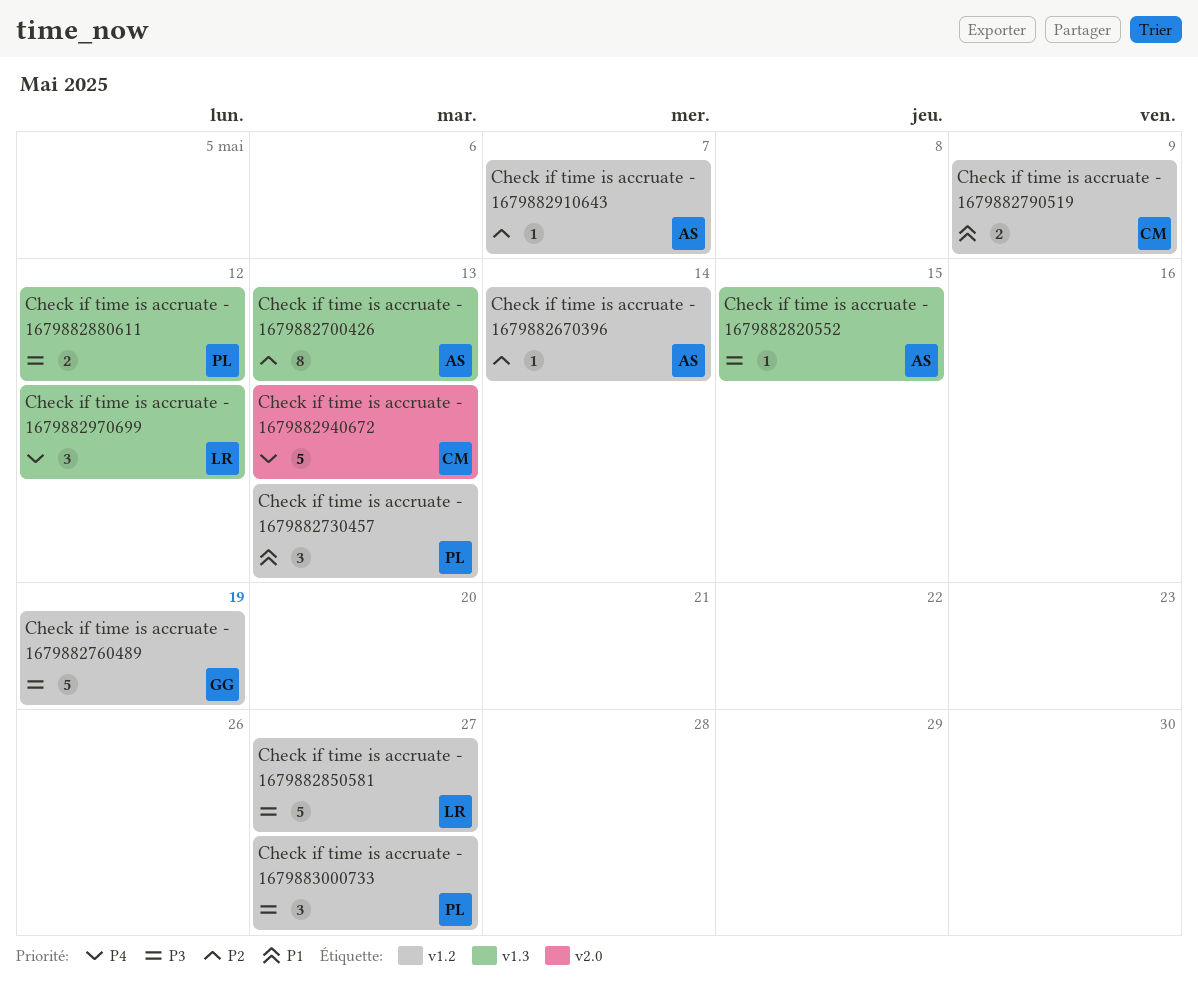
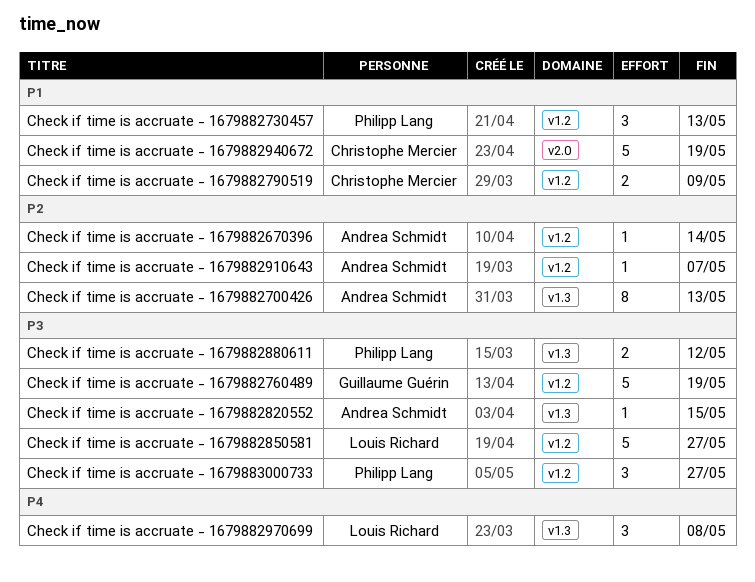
Check if time is accruate - 1679882940672, priority: P4 -> P1
Check if time is accruate - 1679882940672, due: May 13 -> May 19
Check if time is accruate - 1679882970699, due: May 12 -> May 8

